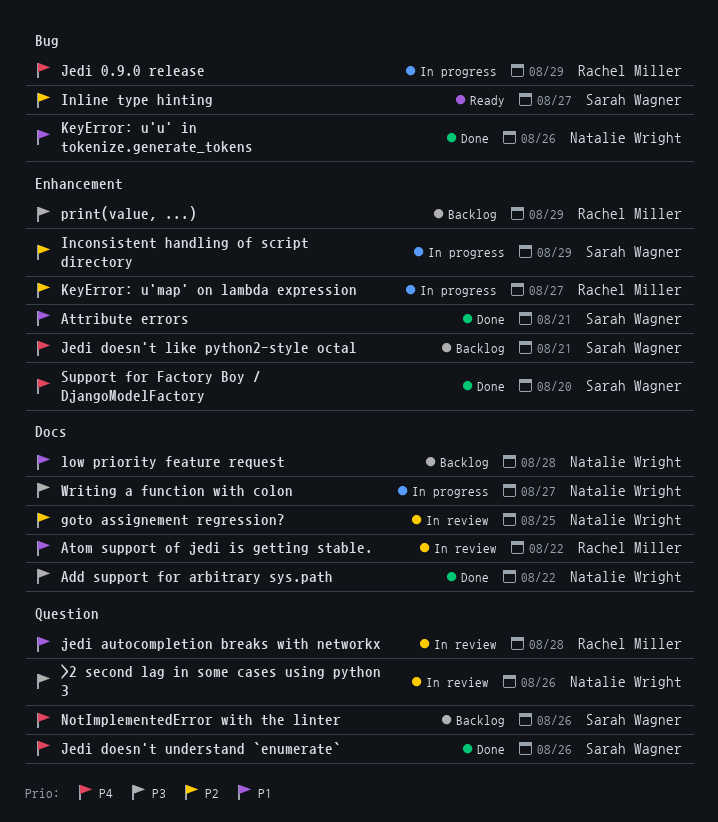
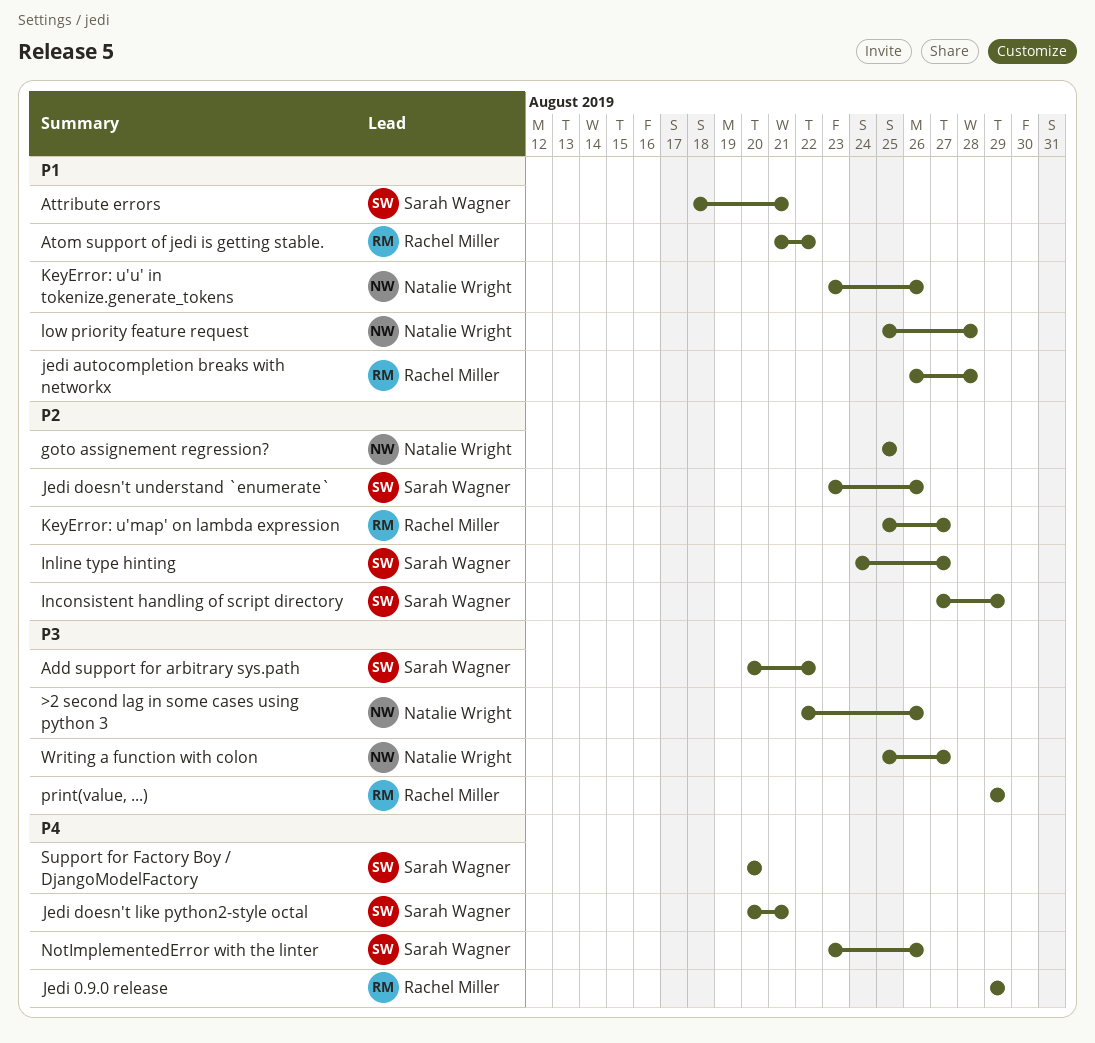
Add support for arbitrary sys.path, owner: Natalie Wright -> Sarah Wagner
Jedi doesn't understand `enumerate`, priority: P4 -> P2

